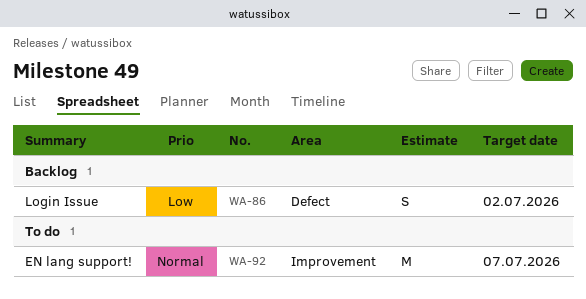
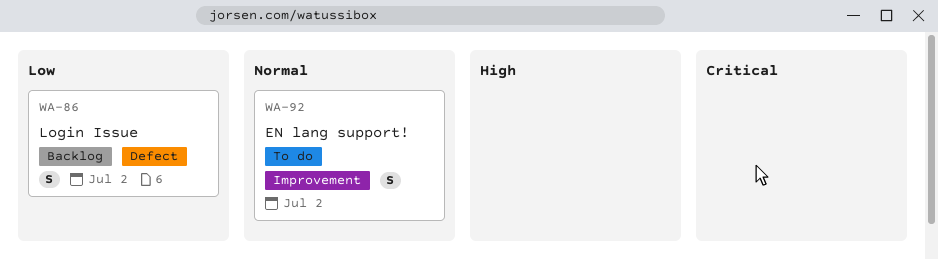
WA-92, estimate: M -> S
WA-92, due: Jul 7 -> Jul 2

